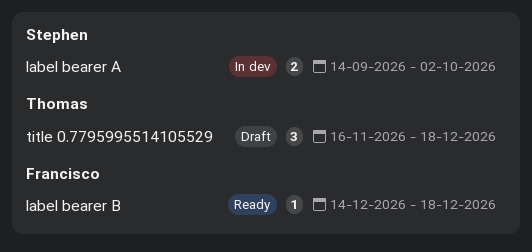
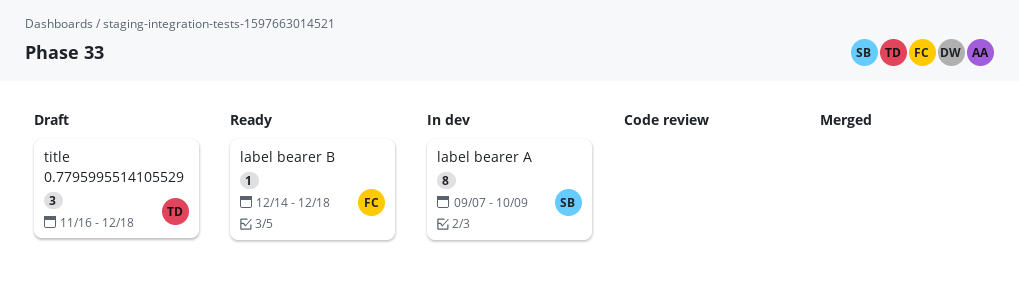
label bearer A, estimate: 2 -> 8
label bearer A, start: Sep 14 -> Sep 7
label bearer A, due: Oct 2 -> Oct 9

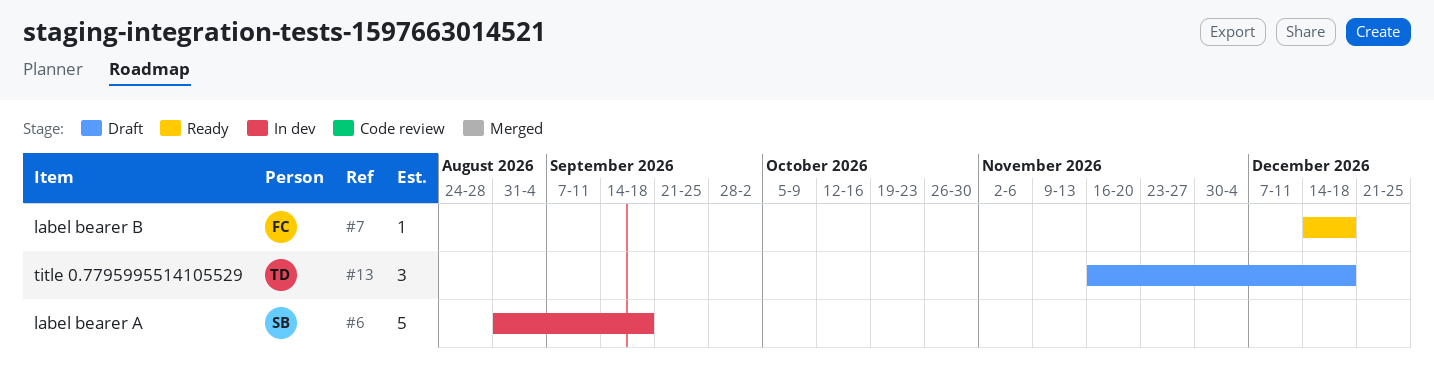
label bearer A, estimate: 8 -> 5
label bearer A, start: Sep 7 -> Aug 31
label bearer A, due: Oct 9 -> Sep 18

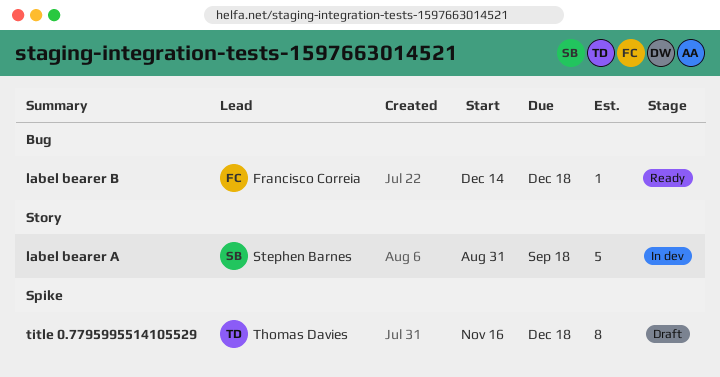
title 0.7795995514105529, estimate: 3 -> 8

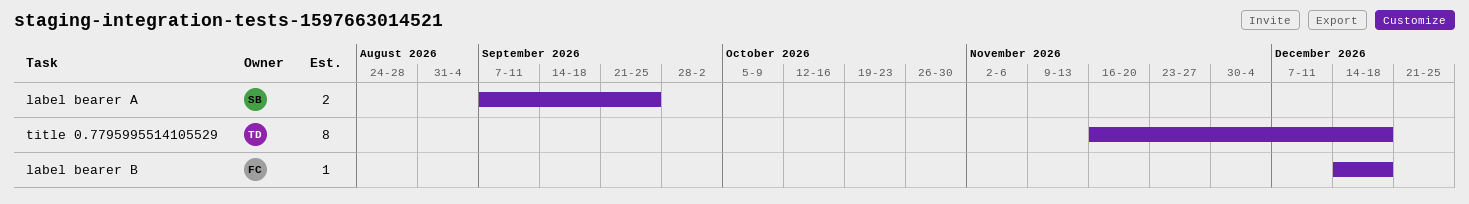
label bearer A, estimate: 5 -> 2
label bearer A, start: Aug 31 -> Sep 7
label bearer A, due: Sep 18 -> Sep 25

